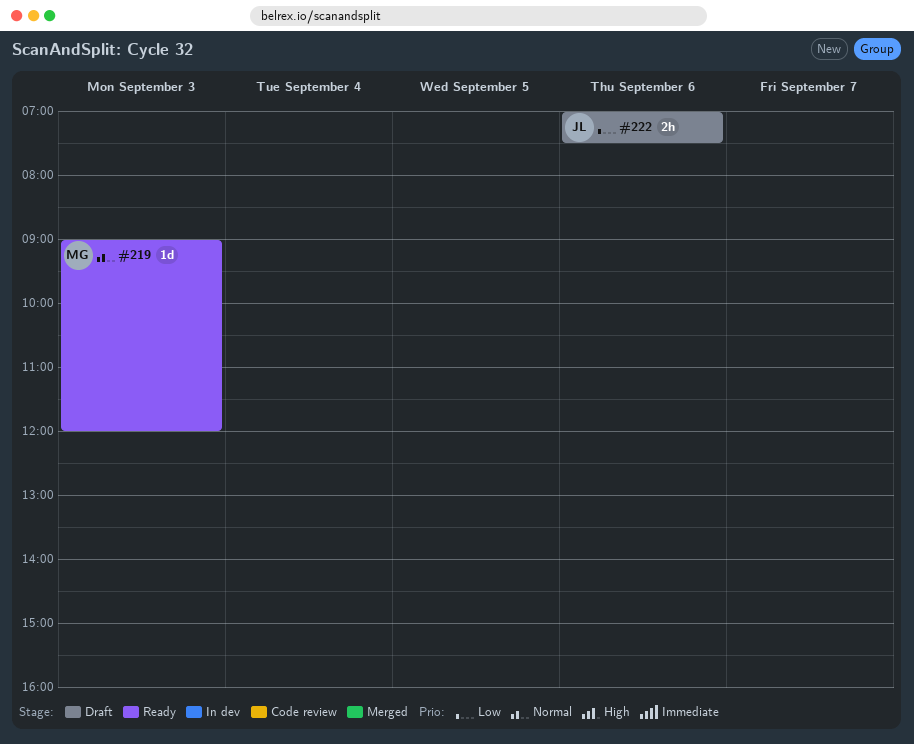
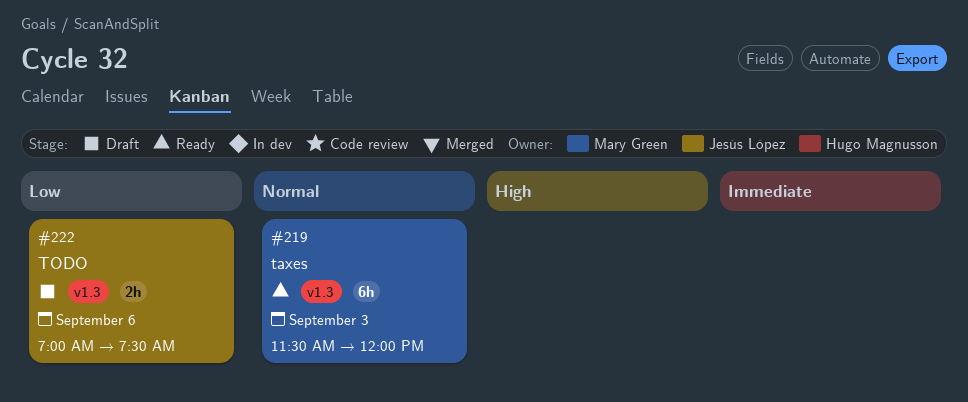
#219, estimate: 1d -> 6h
#219, begins: 09:00 -> 11:30

